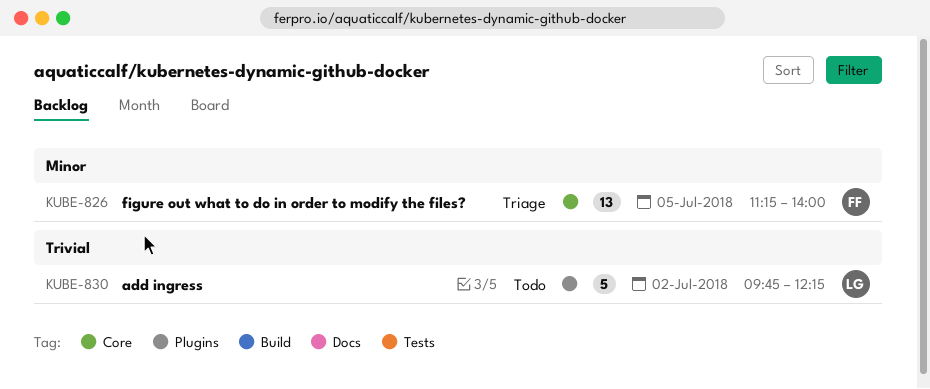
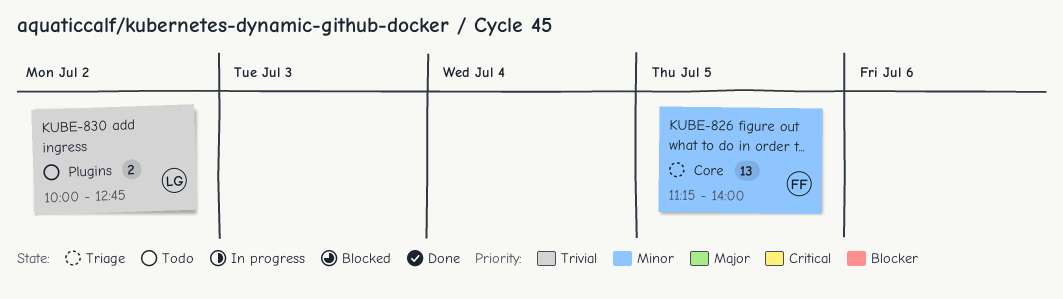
KUBE-830, estimate: 5 -> 2
KUBE-830, begins: 09:45 -> 10:00
KUBE-830, ends: 12:15 -> 12:45

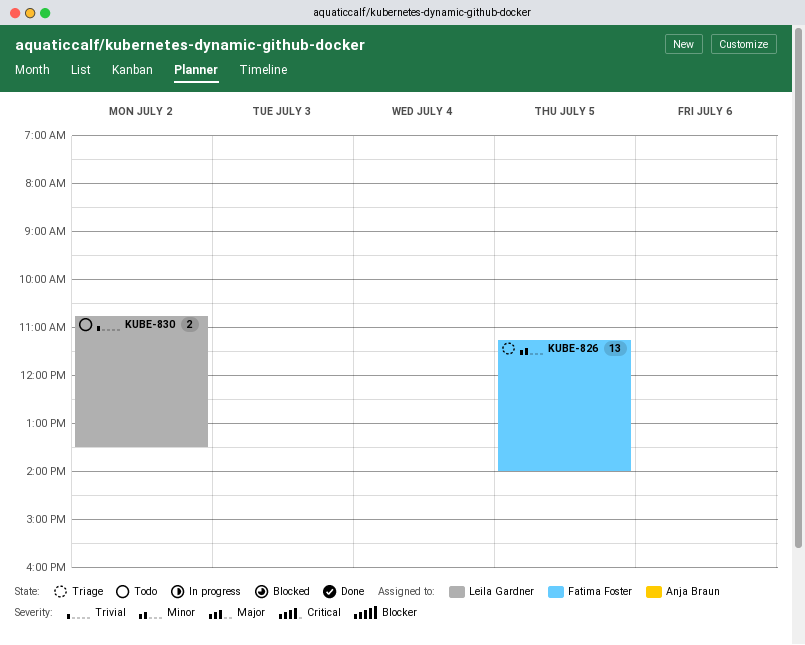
KUBE-830, begins: 10:00 -> 10:45
KUBE-830, ends: 12:45 -> 13:30

